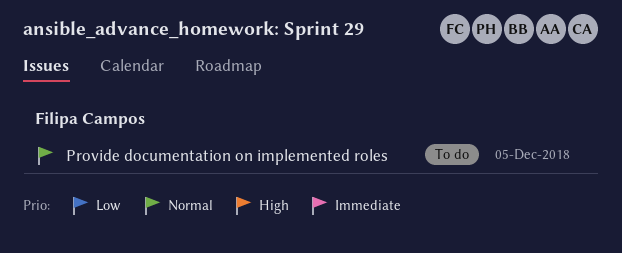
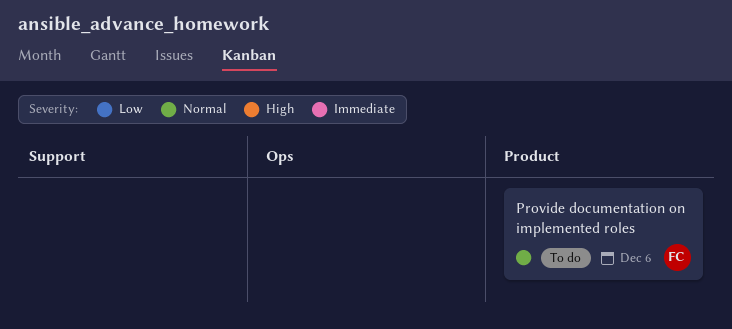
Provide documentation on implemented roles, due: Dec 5 -> Dec 6

